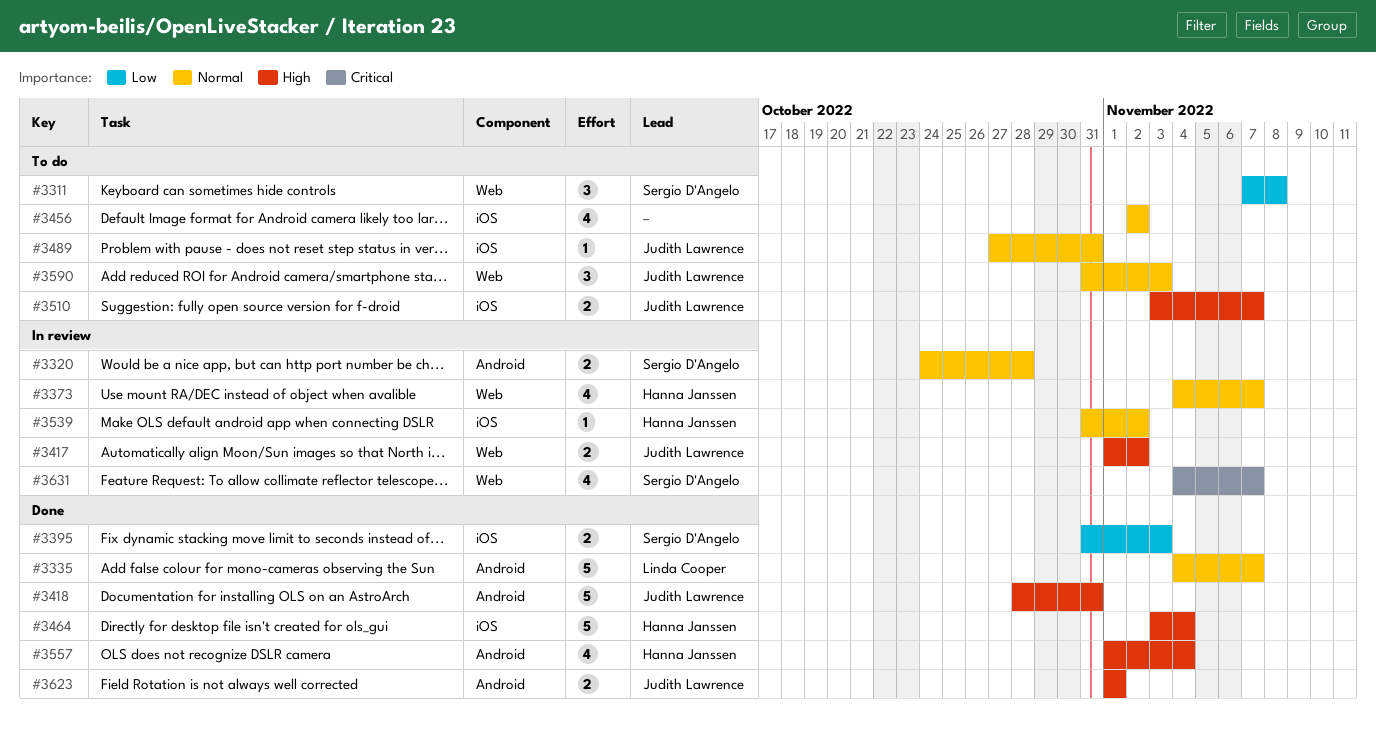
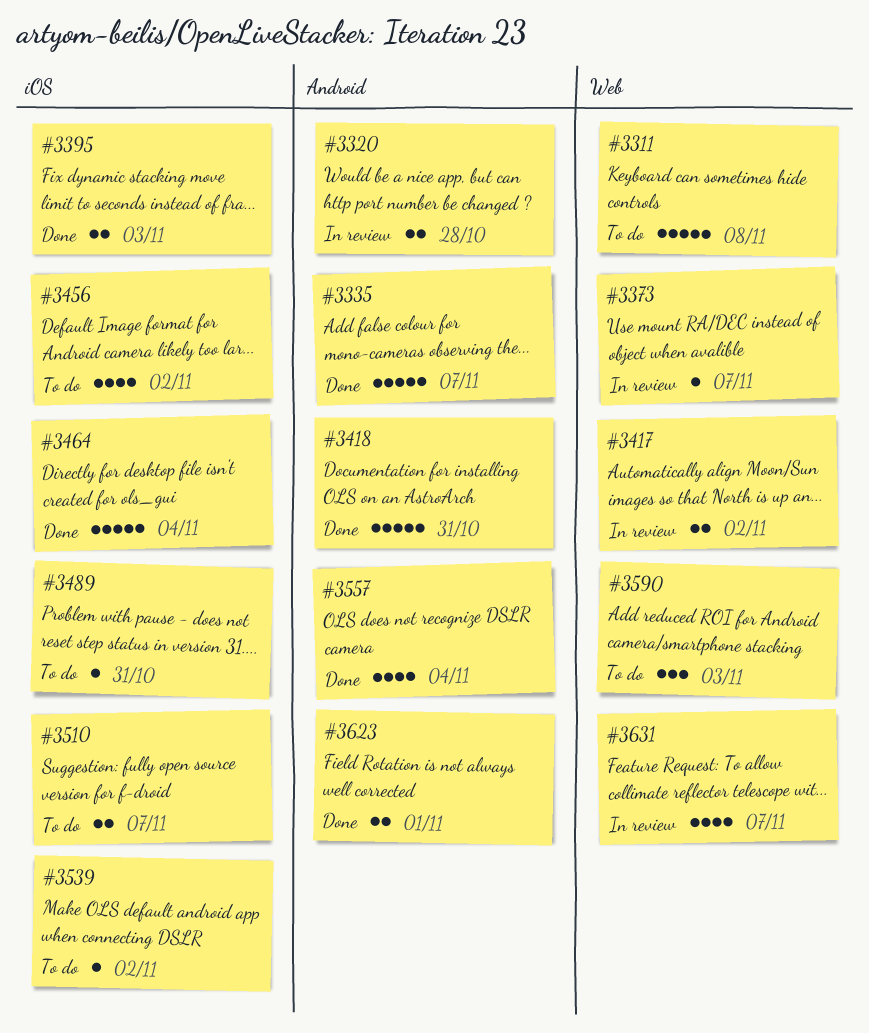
#3311, estimate: 3 -> 5
#3373, estimate: 4 -> 1
#3539, status: In review -> To do

